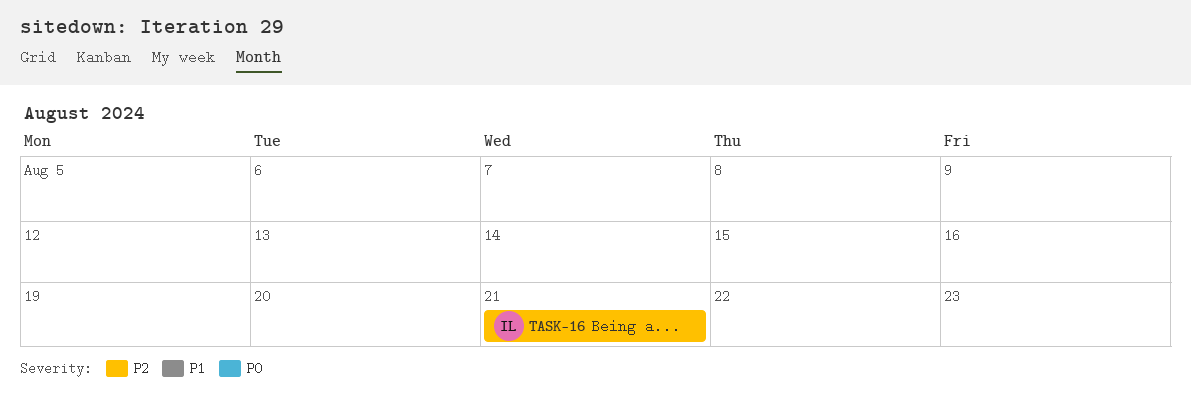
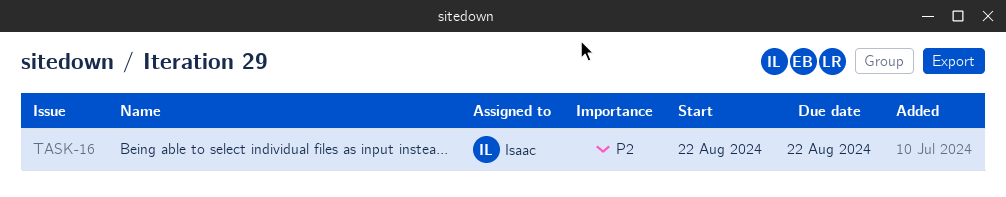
TASK-16, start: Aug 21 -> Aug 22
TASK-16, due: Aug 21 -> Aug 22

